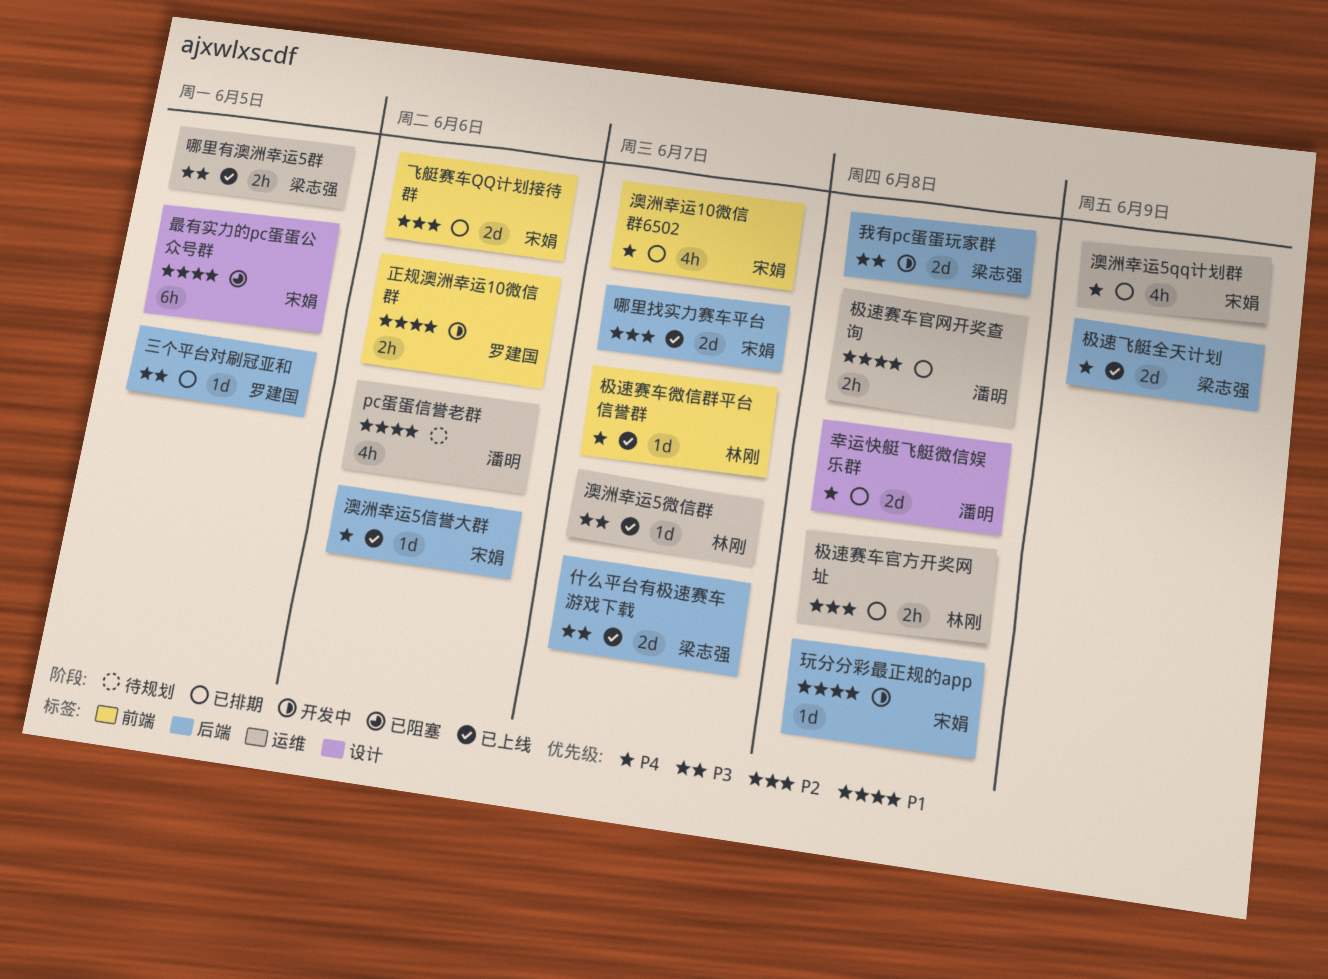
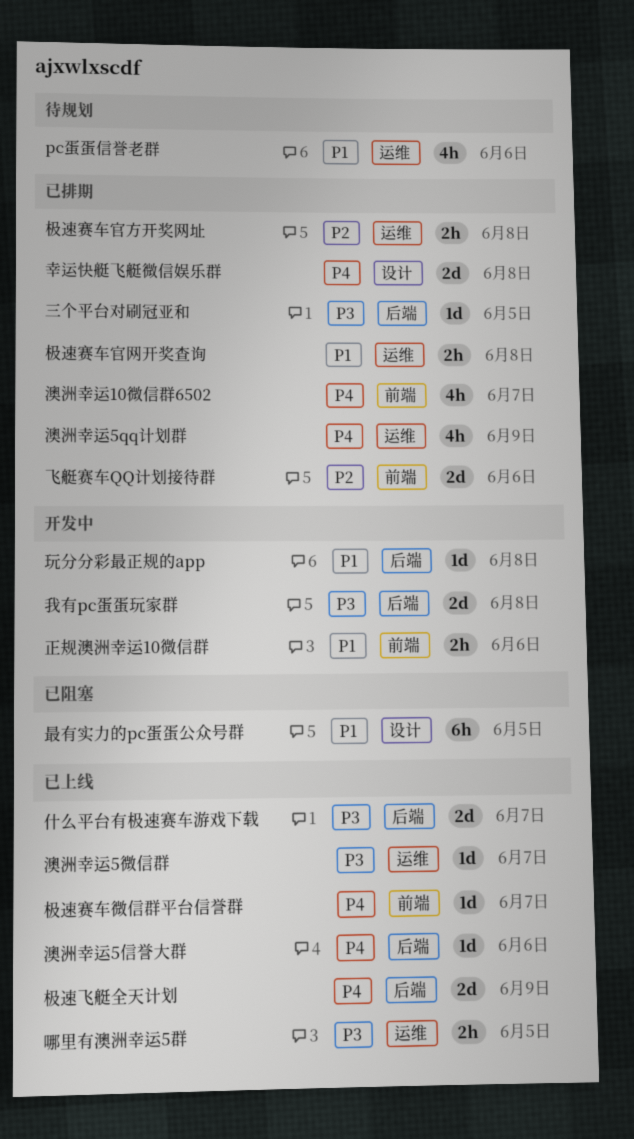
哪里找实力赛车平台: present -> none

